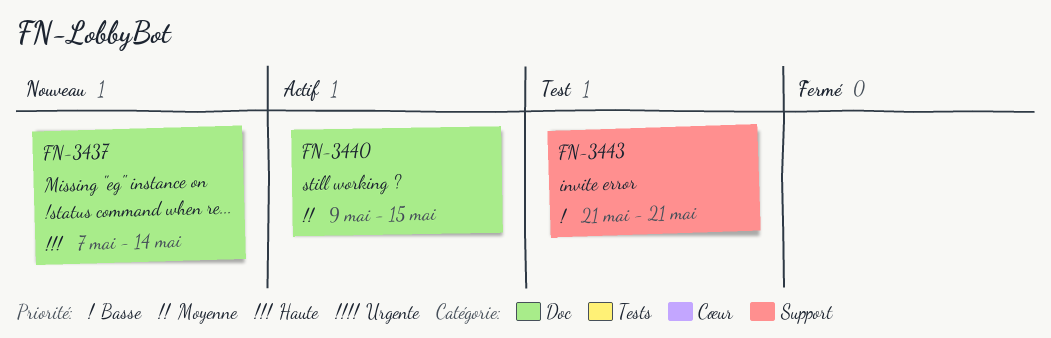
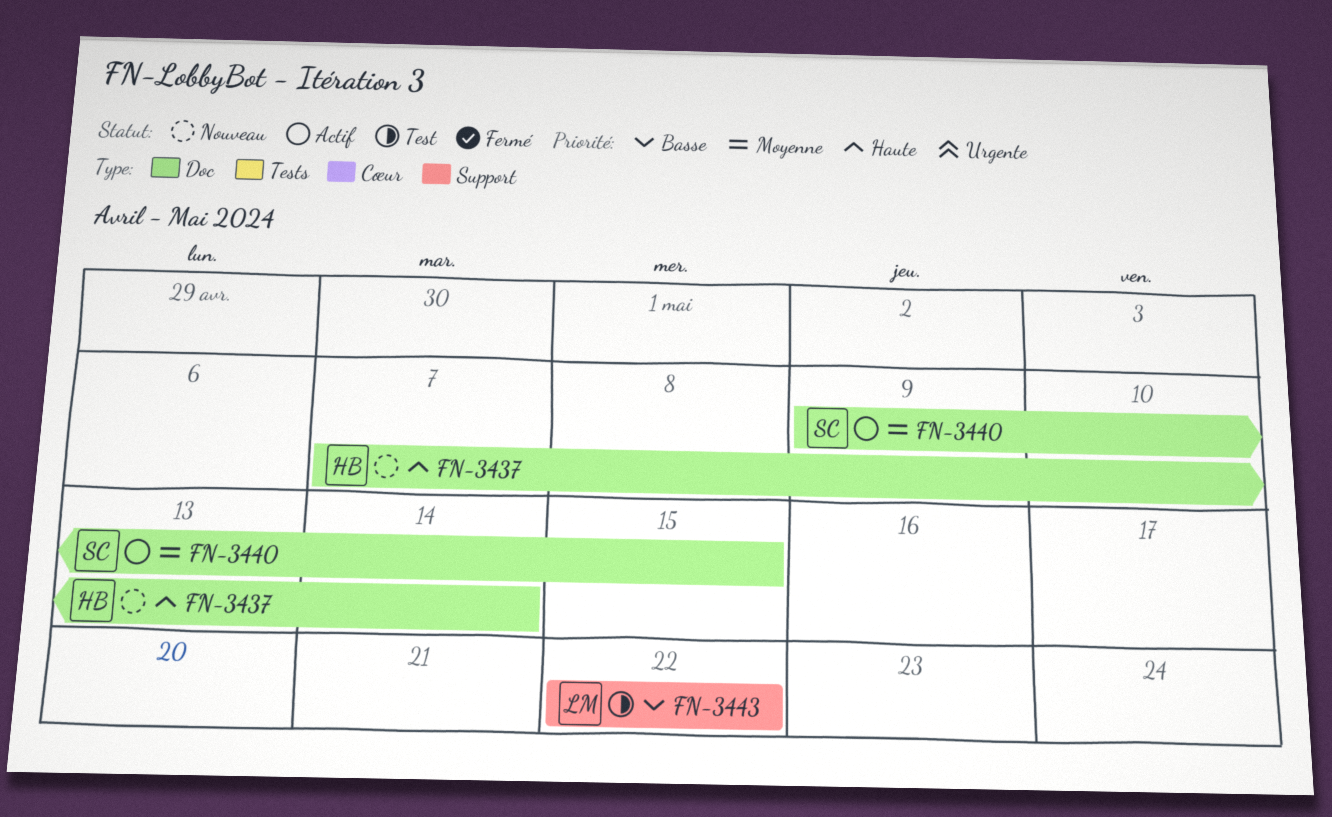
FN-3443, start: May 21 -> May 22
FN-3443, due: May 21 -> May 22

